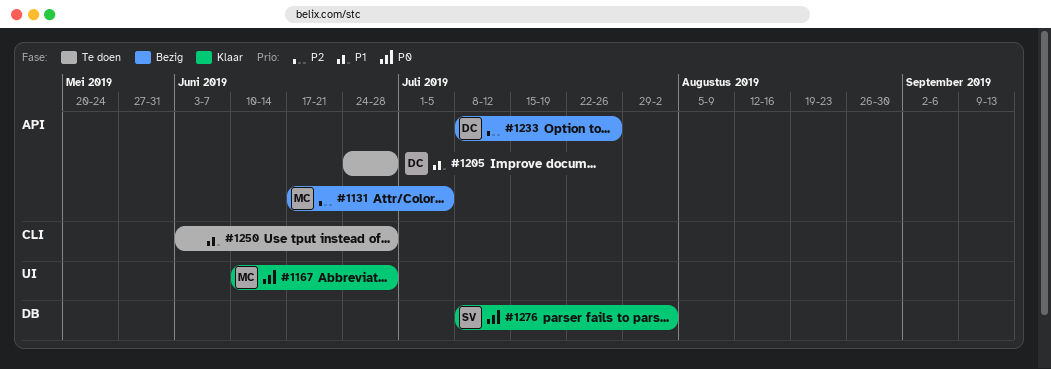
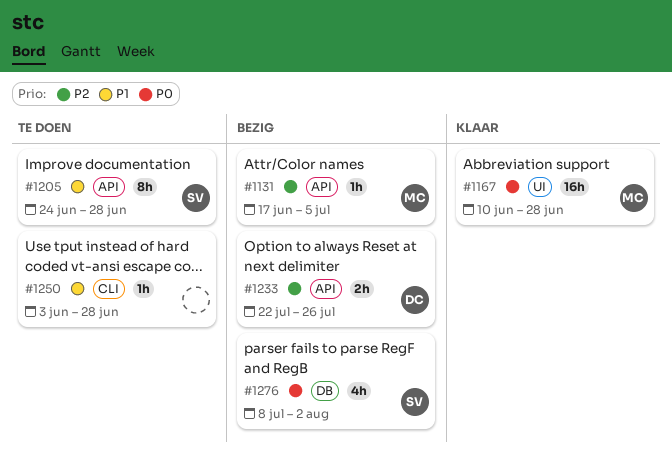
#1205, owner: DC -> SV
#1233, start: Jul 8 -> Jul 22
#1276, status: Klaar -> Bezig

